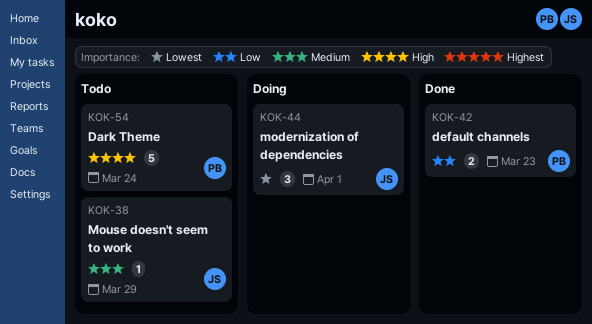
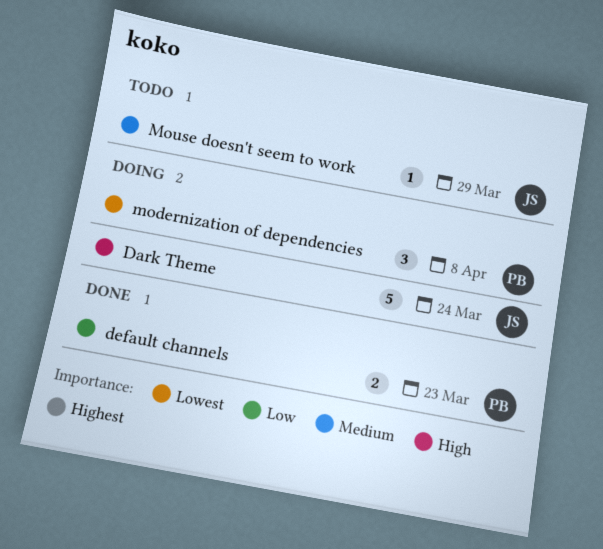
Dark Theme, status: Todo -> Doing
Dark Theme, owner: PB -> JS
modernization of dependencies, owner: JS -> PB
modernization of dependencies, due: Apr 1 -> Apr 8

